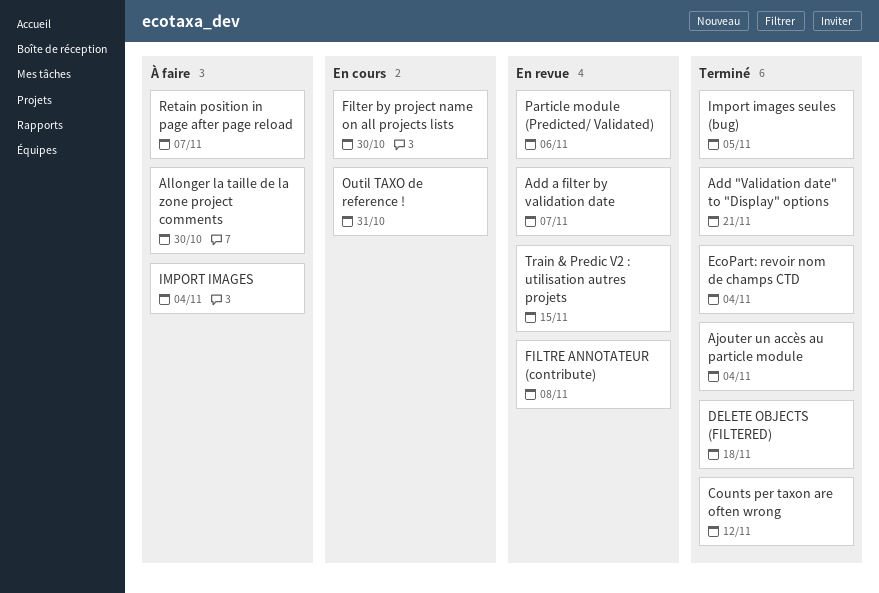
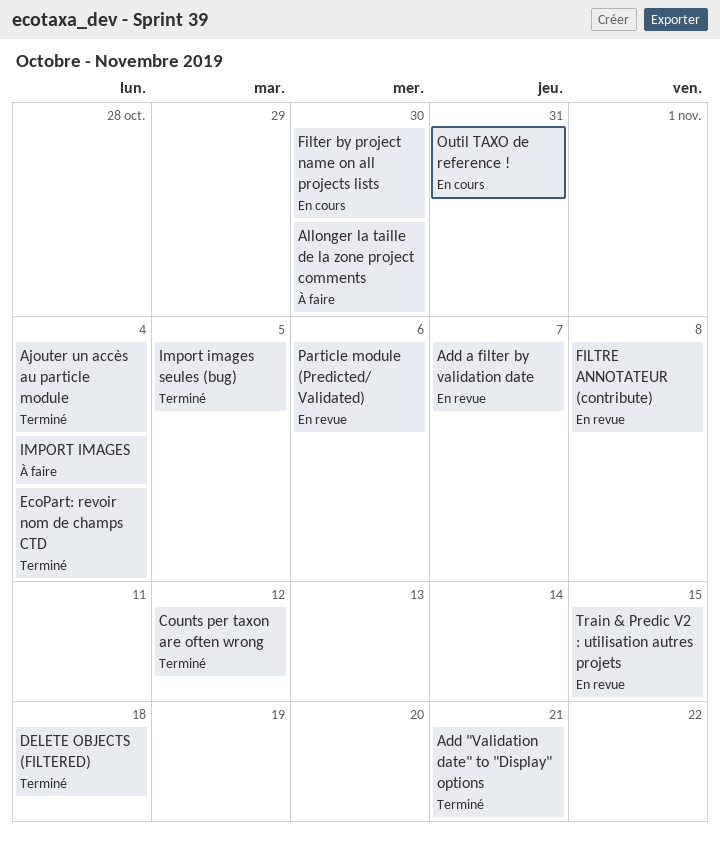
Retain position in page after page reload: present -> none

